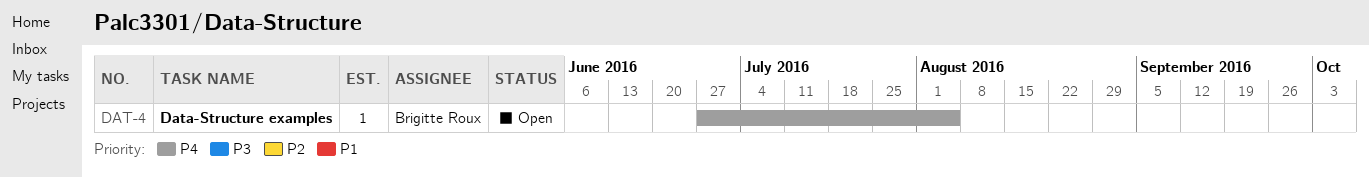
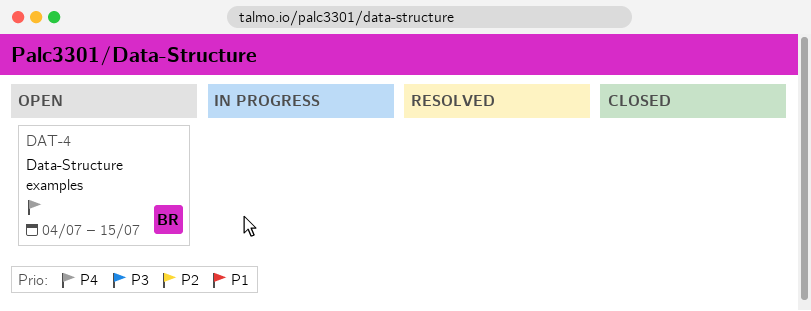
DAT-4, start: Jun 27 -> Jul 4
DAT-4, due: Aug 5 -> Jul 15

